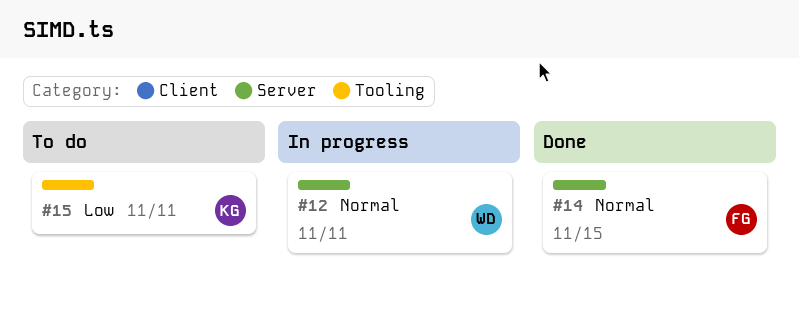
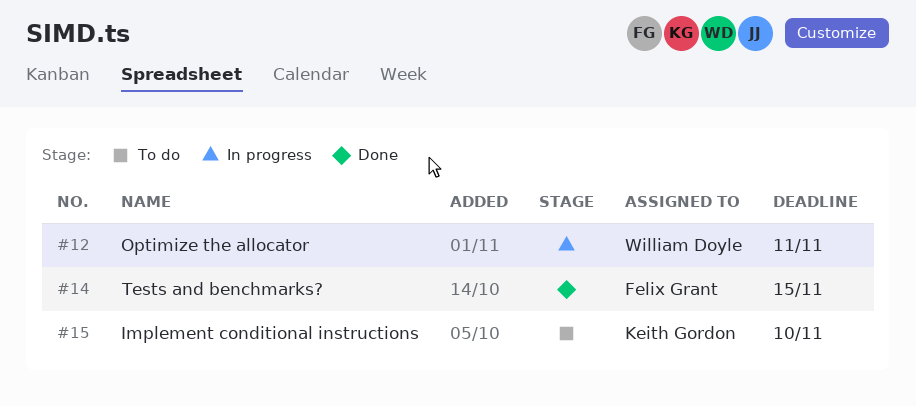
#15, due: Nov 11 -> Nov 10

